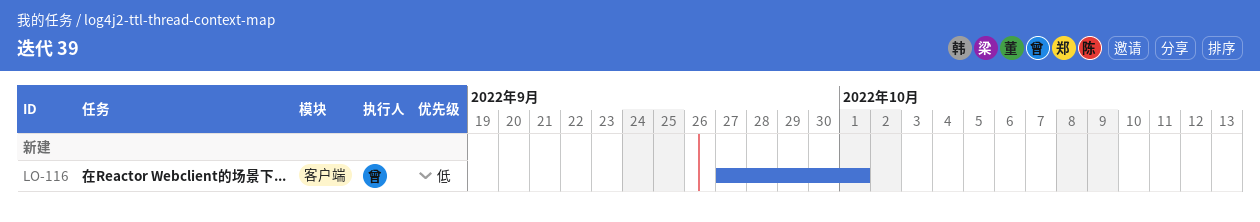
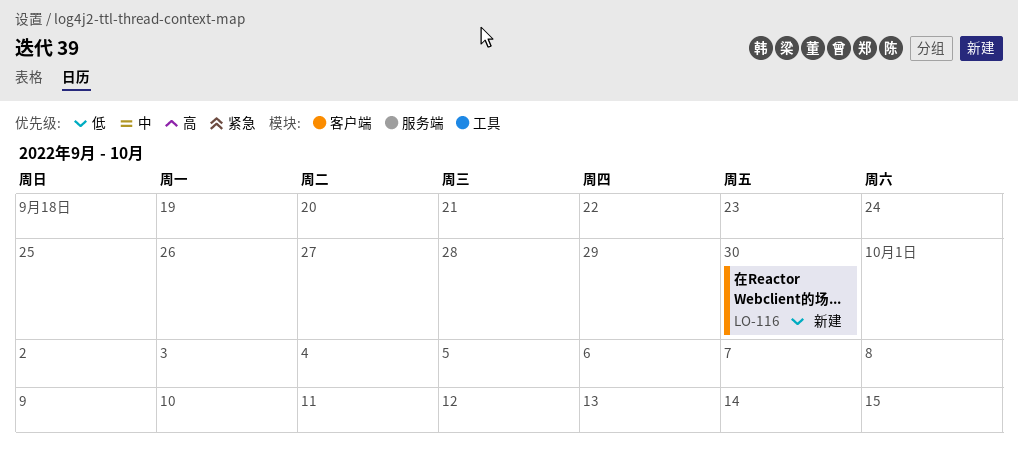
LO-116, due: Oct 1 -> Sep 30

